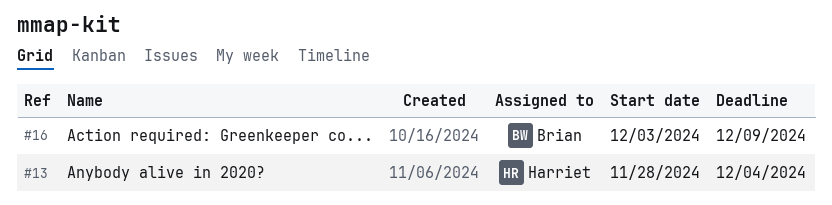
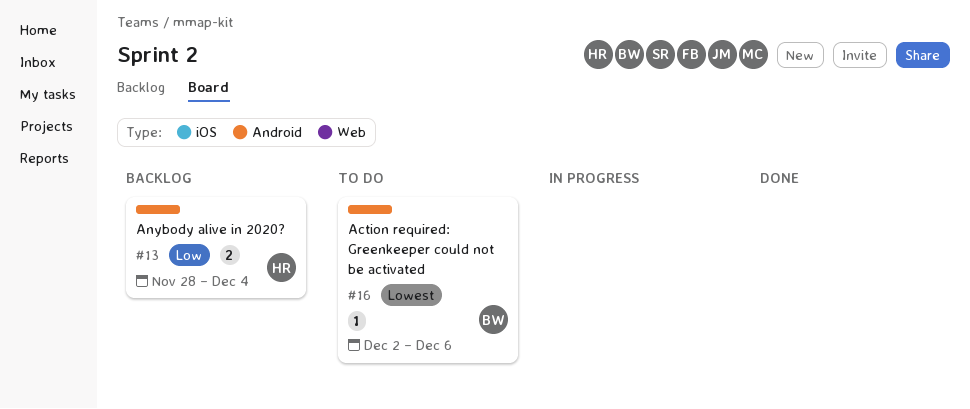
#16, start: Dec 3 -> Dec 2
#16, due: Dec 9 -> Dec 6

